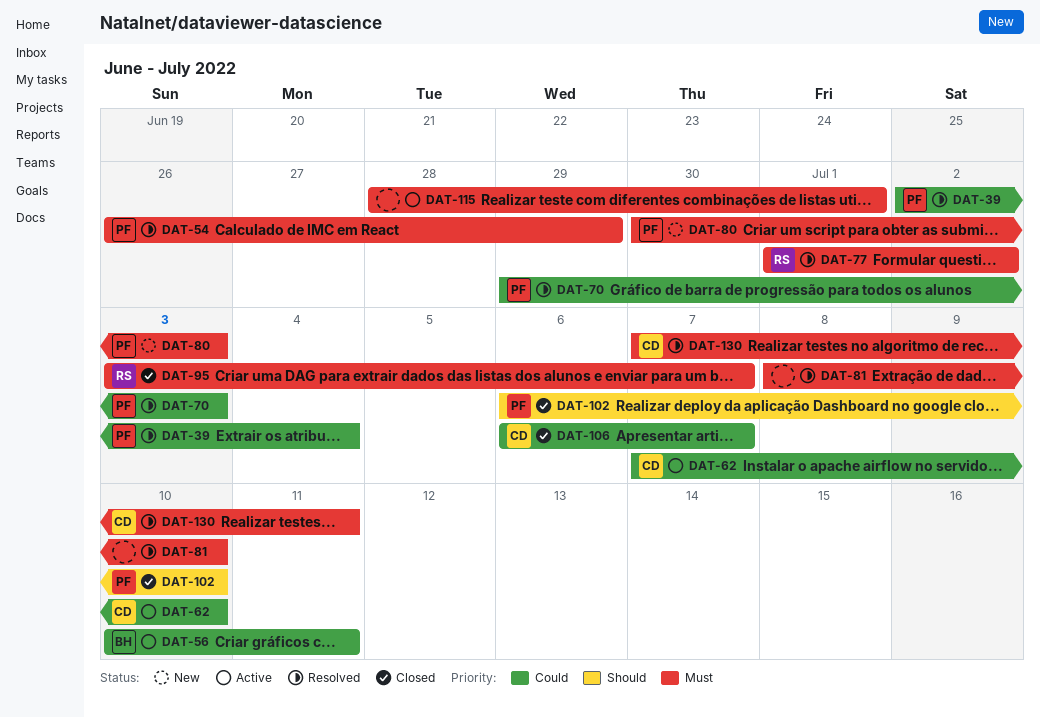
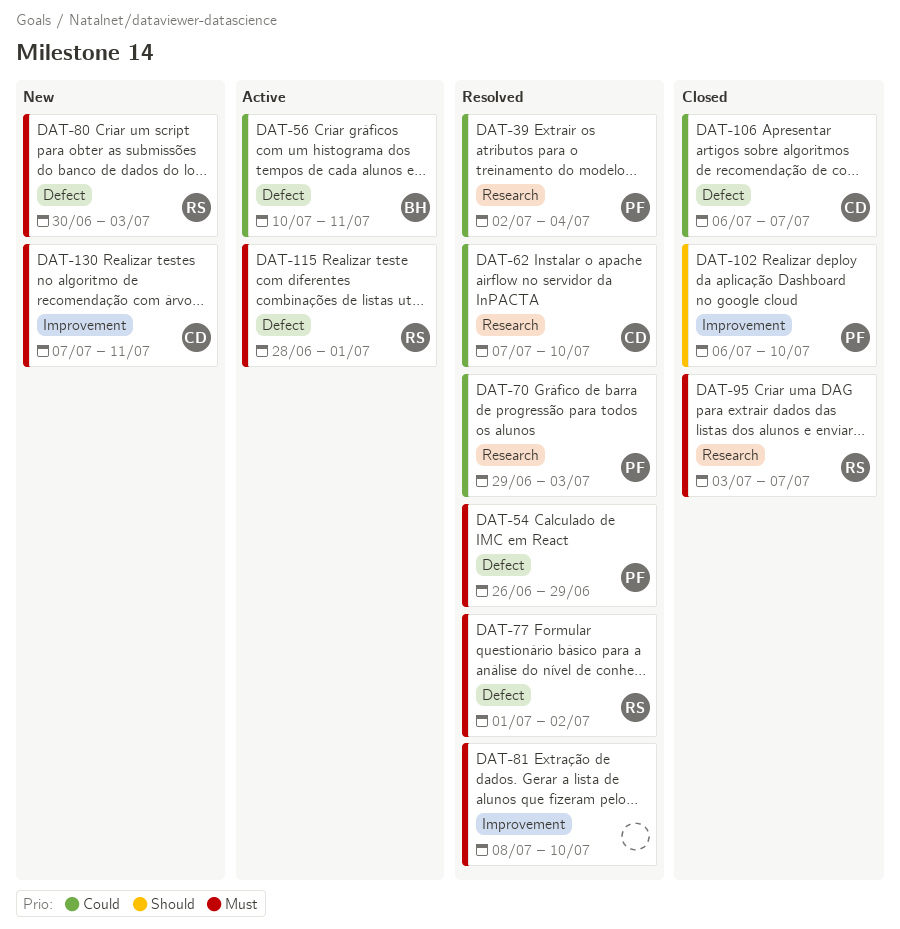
DAT-62, status: Active -> Resolved
DAT-80, owner: PF -> RS
DAT-115, owner: none -> RS
DAT-130, status: Resolved -> New

